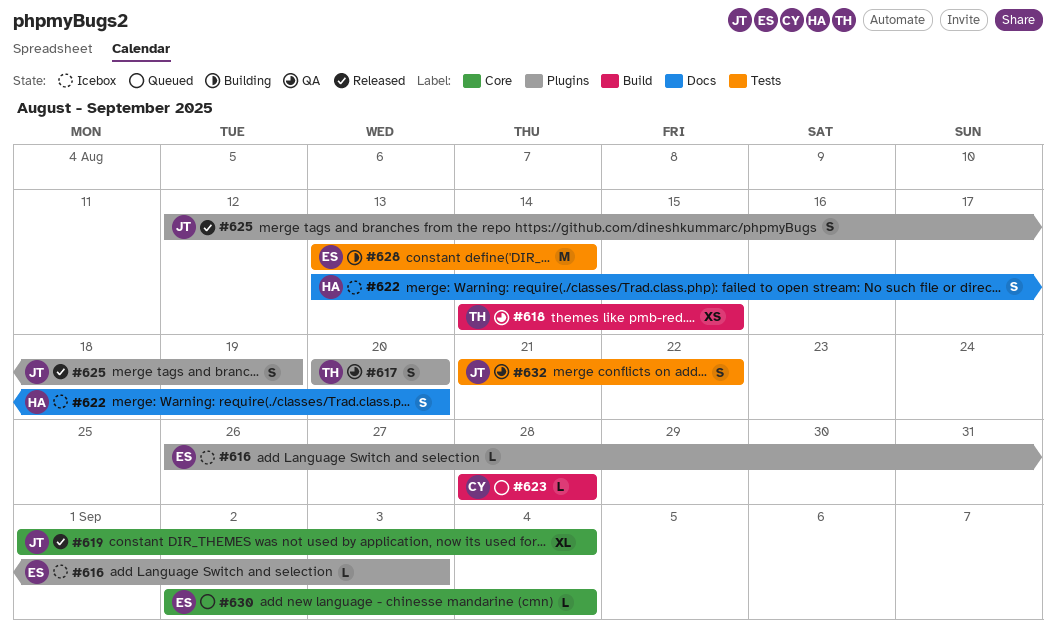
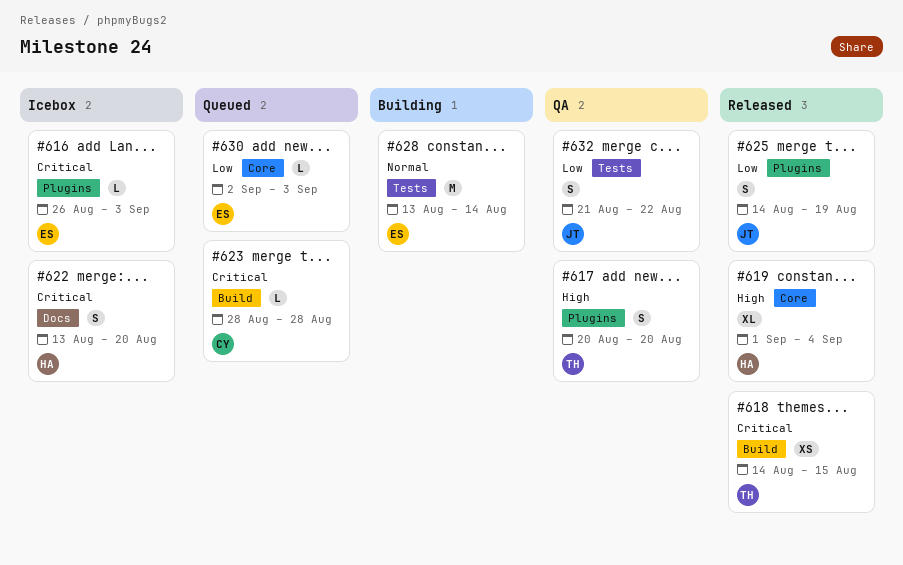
#618, status: QA -> Released
#619, owner: JT -> HA
#625, start: Aug 12 -> Aug 14
#630, due: Sep 4 -> Sep 3

